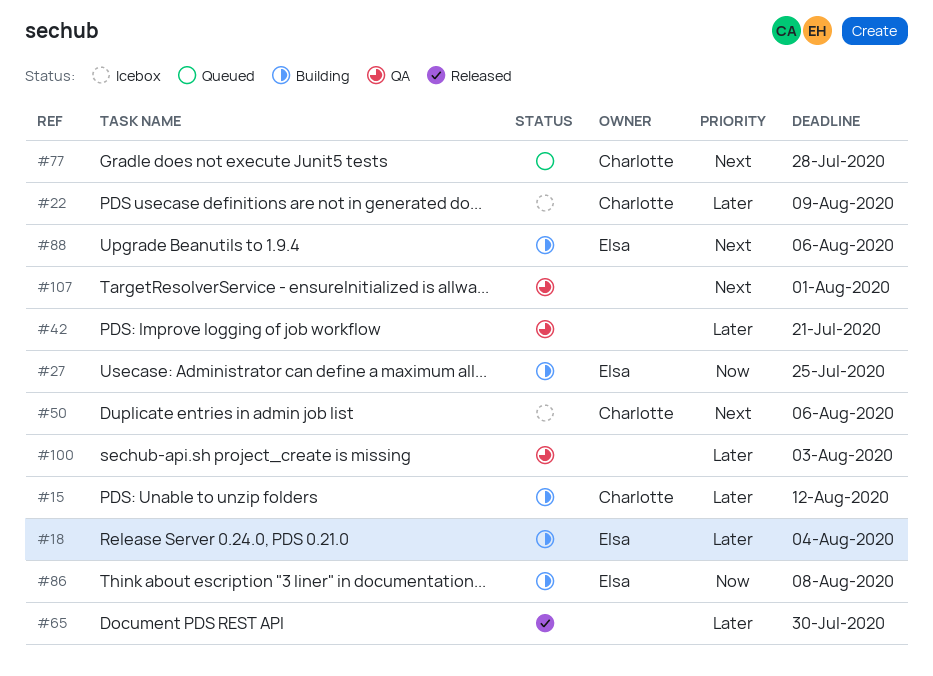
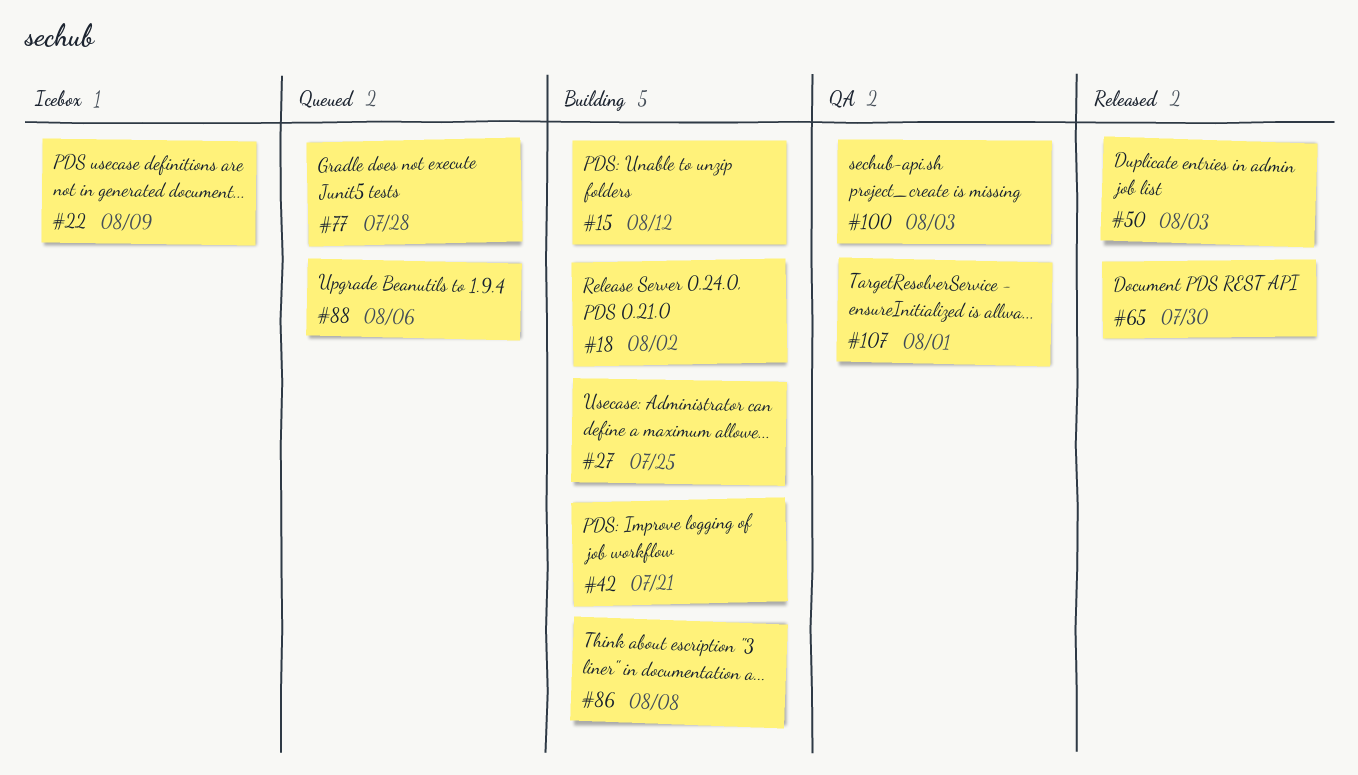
#18, due: Aug 4 -> Aug 2
#42, status: QA -> Building
#50, status: Icebox -> Released
#50, due: Aug 6 -> Aug 3
#88, status: Building -> Queued

